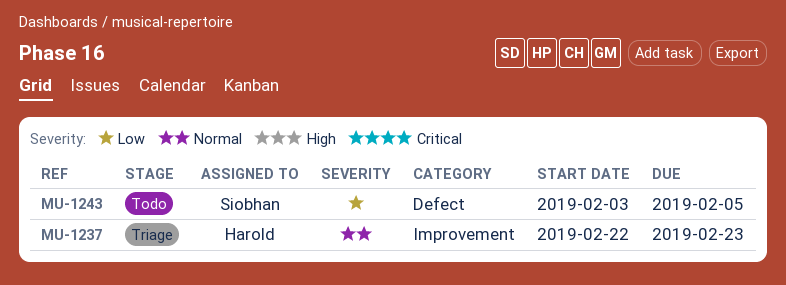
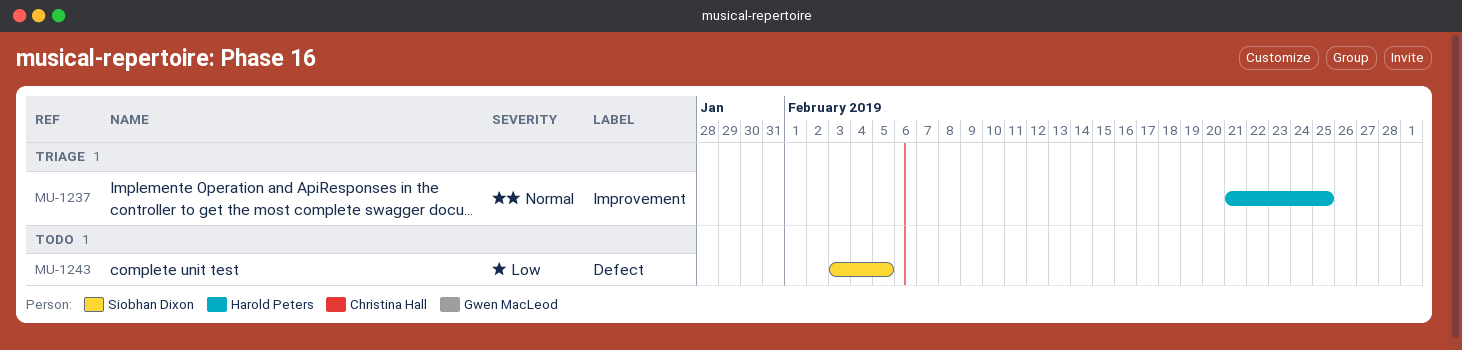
MU-1237, start: Feb 22 -> Feb 21
MU-1237, due: Feb 23 -> Feb 25

